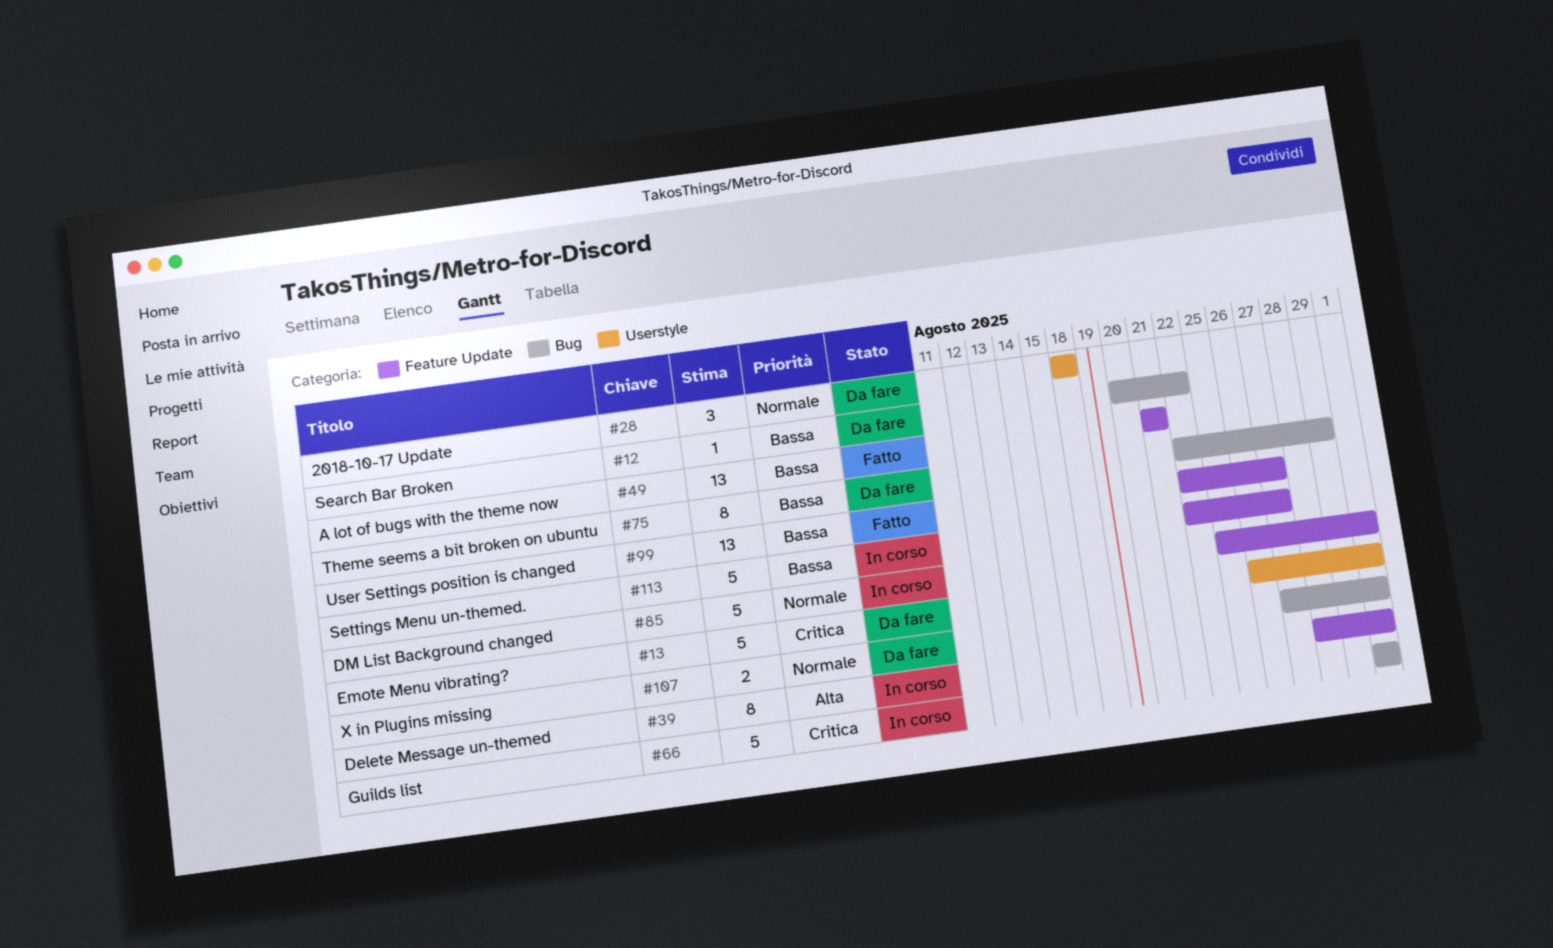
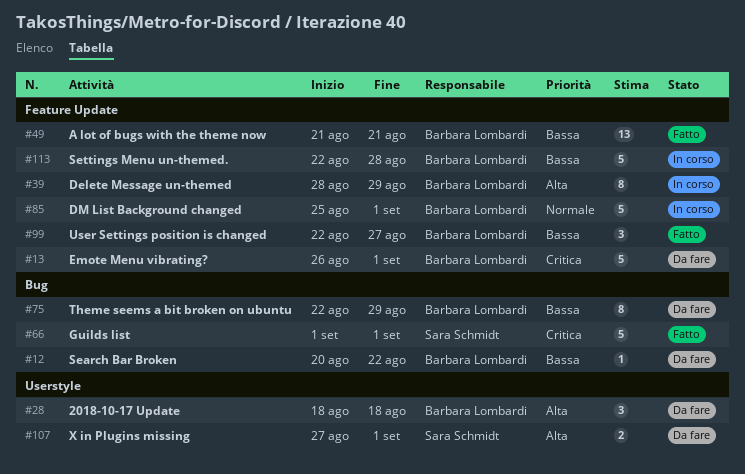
#13, label: Userstyle -> Feature Update
#28, priority: Normale -> Alta
#39, due: Sep 1 -> Aug 29
#66, status: In corso -> Fatto
#99, estimate: 13 -> 3
#107, priority: Normale -> Alta
#107, label: Bug -> Userstyle
#113, due: Aug 27 -> Aug 28

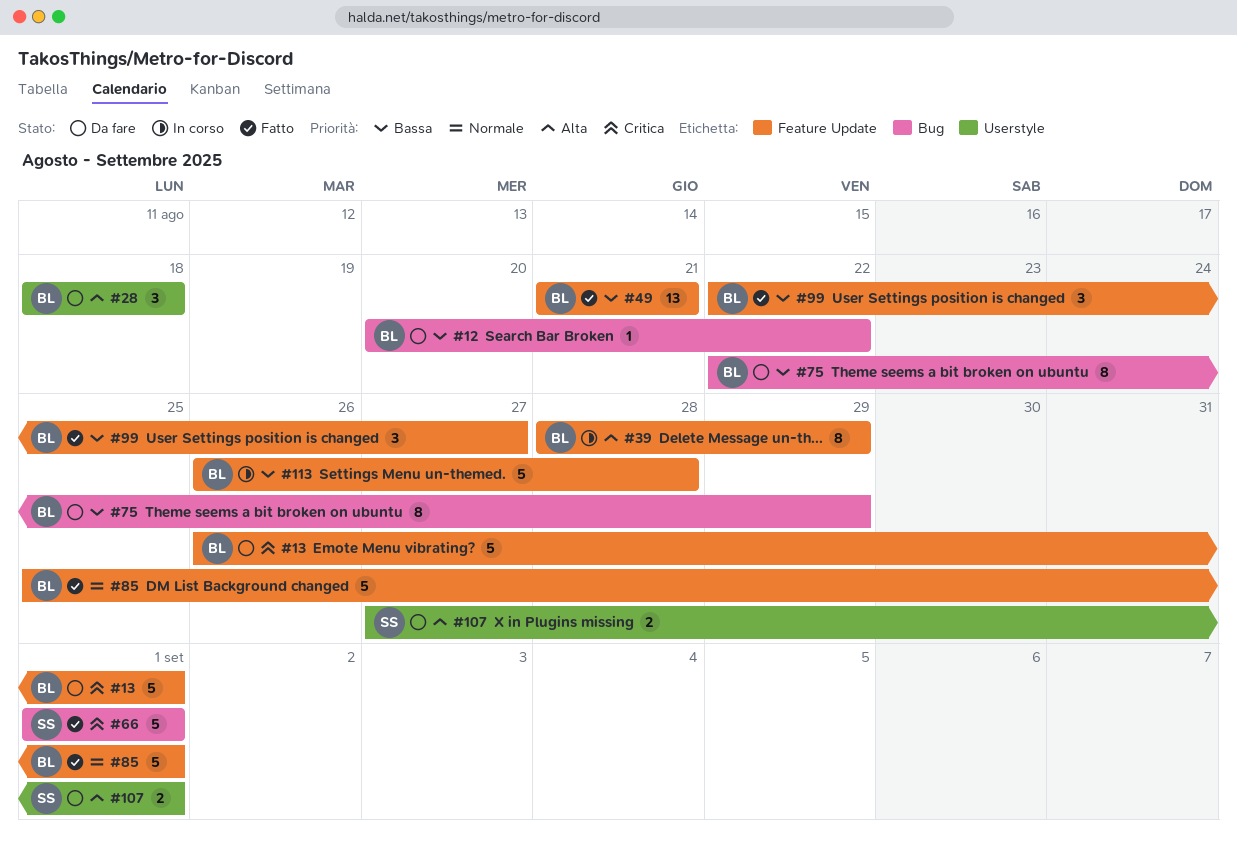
#85, status: In corso -> Fatto
#113, start: Aug 22 -> Aug 26

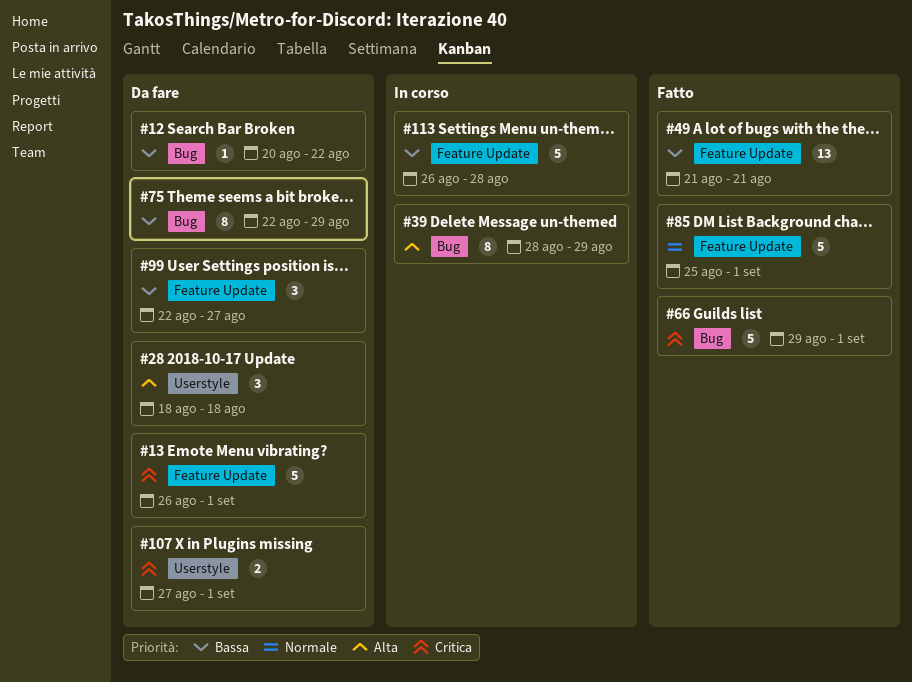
#39, label: Feature Update -> Bug
#66, start: Sep 1 -> Aug 29
#99, status: Fatto -> Da fare
#107, priority: Alta -> Critica

